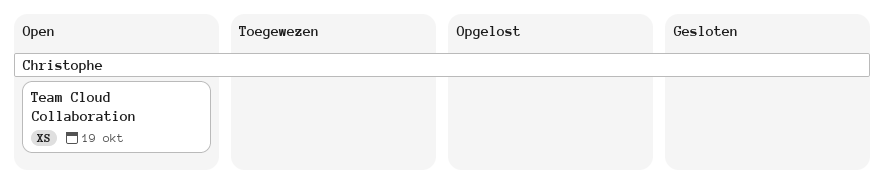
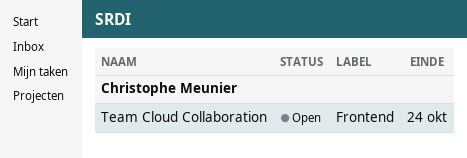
Team Cloud Collaboration, due: Oct 19 -> Oct 24

